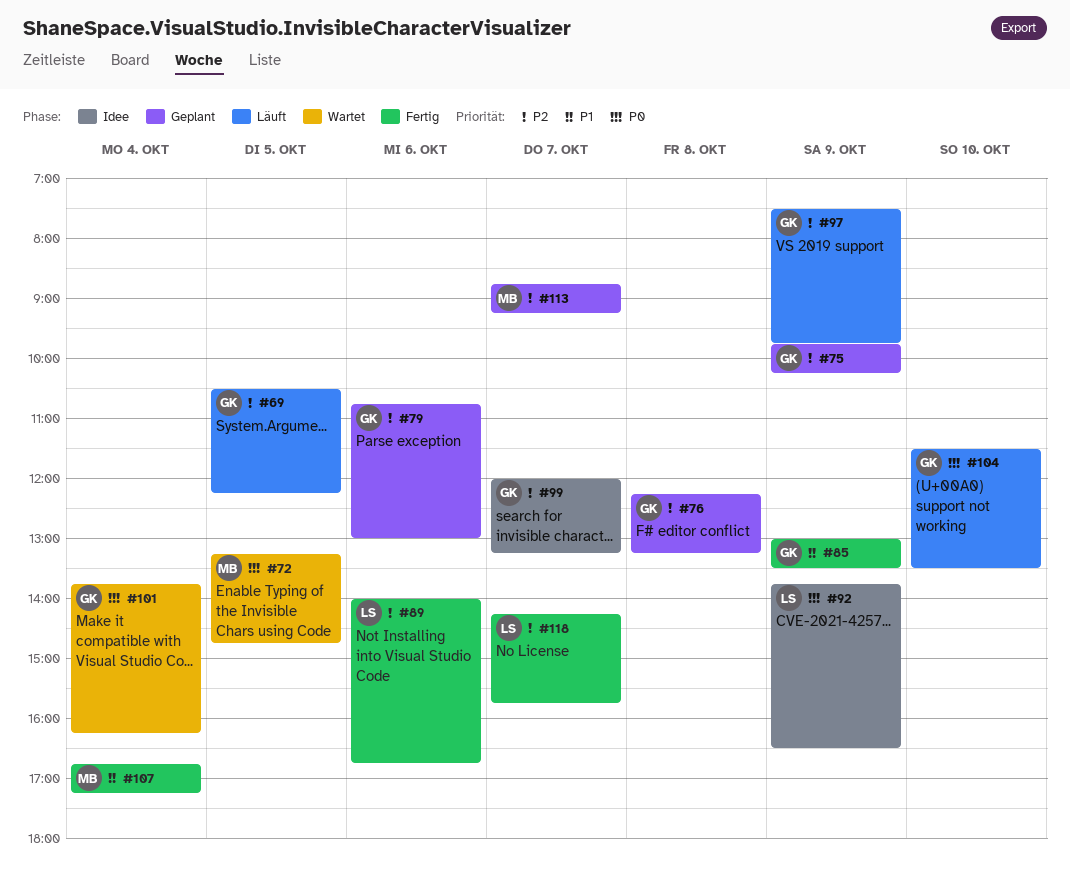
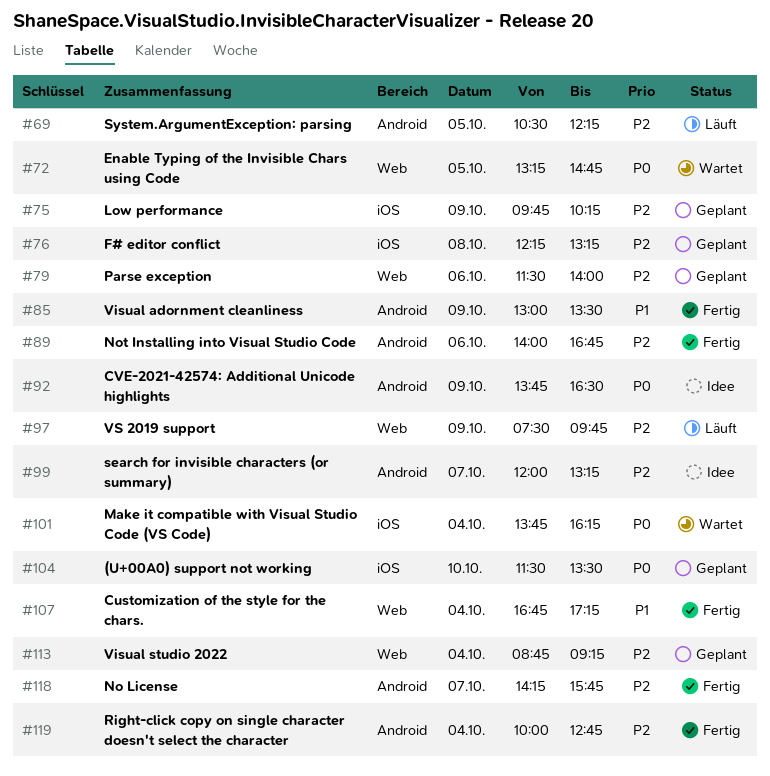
#79, begins: 10:45 -> 11:30
#79, ends: 13:00 -> 14:00
#104, status: Läuft -> Geplant
#113, day: Oct 7 -> Oct 4
#119: none -> present

